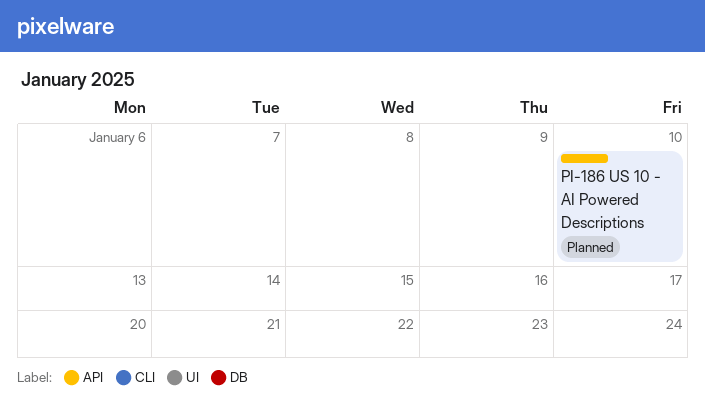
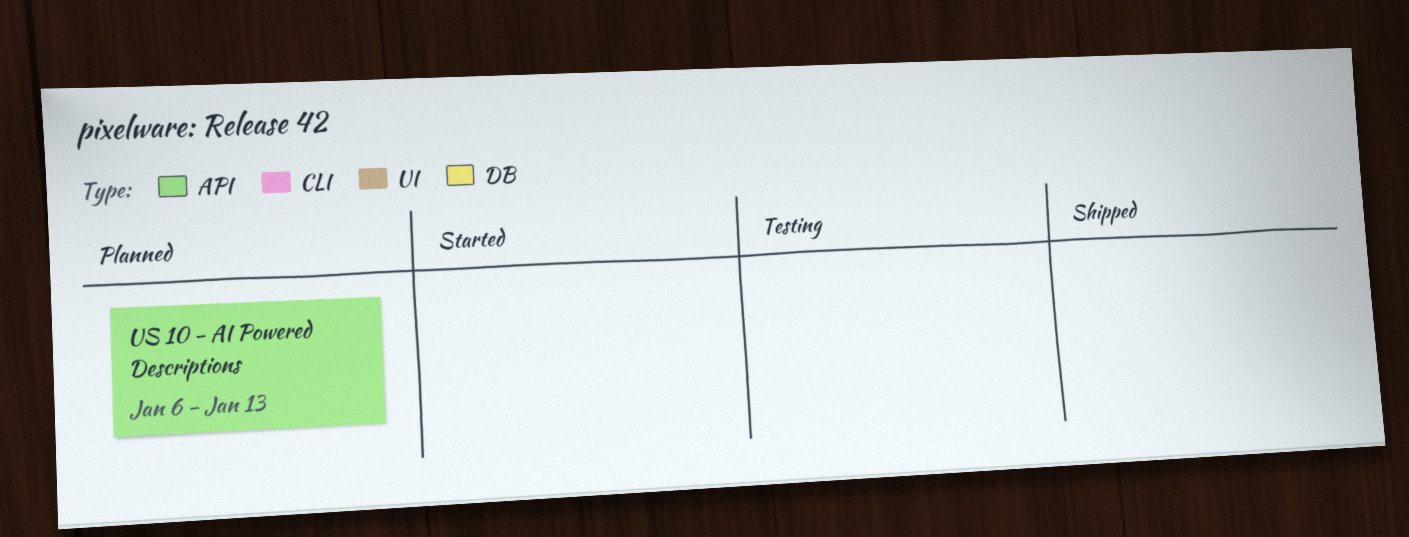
US 10 - AI Powered Descriptions, due: Jan 10 -> Jan 13

